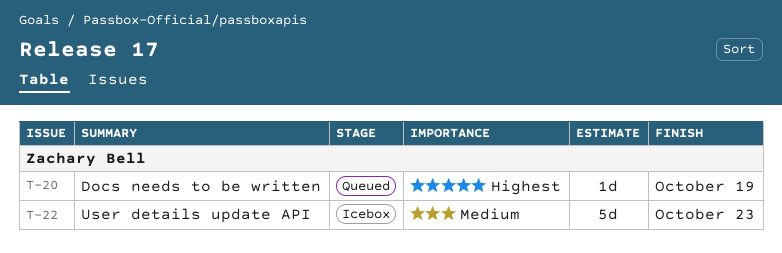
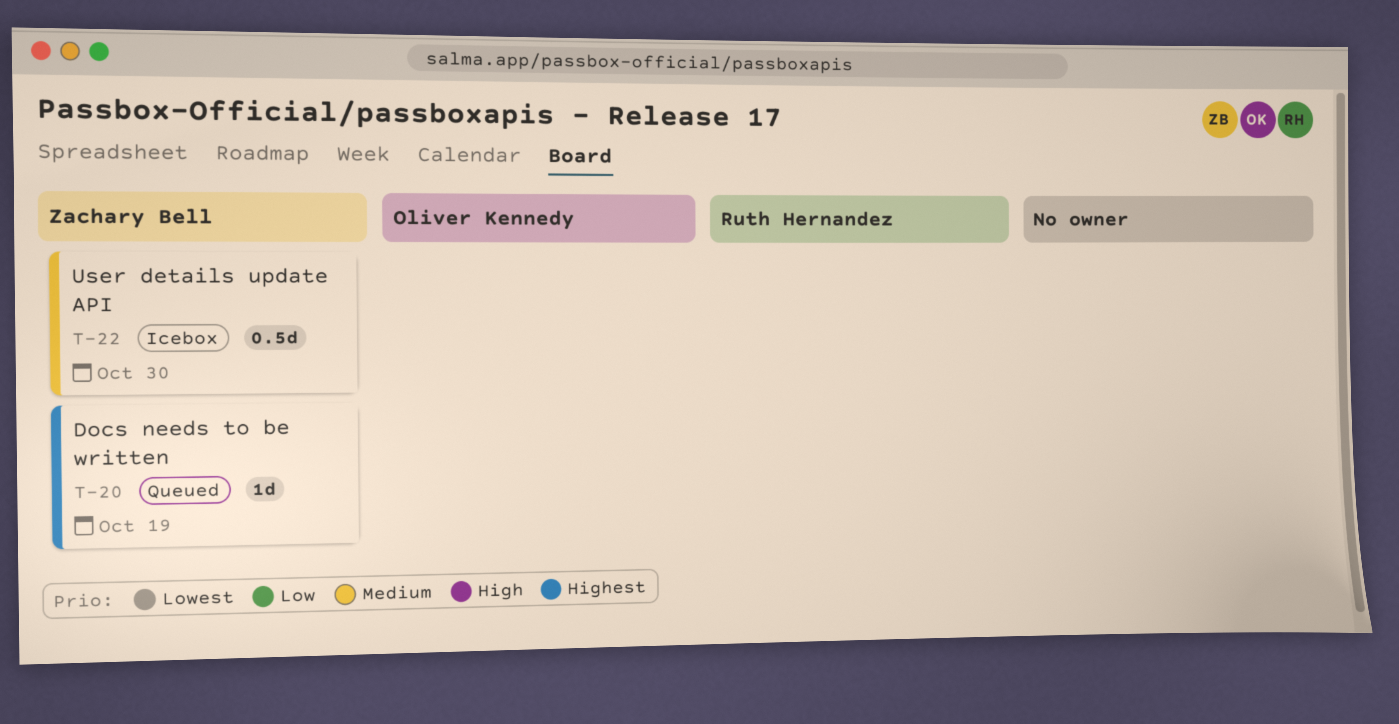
T-22, estimate: 5d -> 0.5d
T-22, due: Oct 23 -> Oct 30

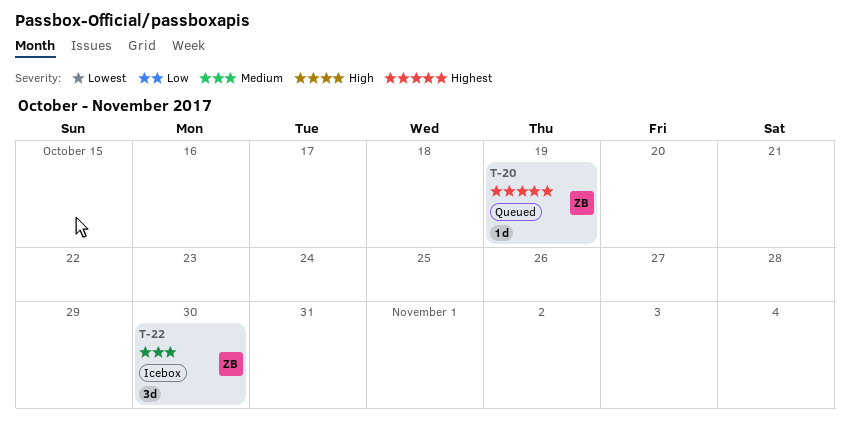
T-22, estimate: 0.5d -> 3d

